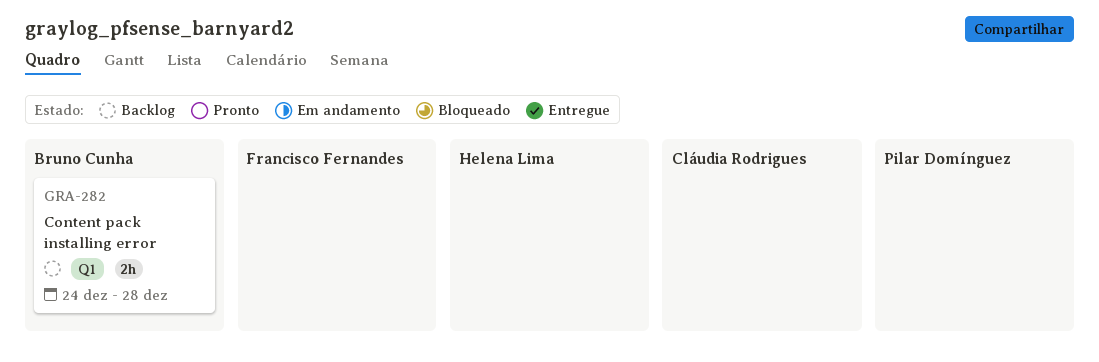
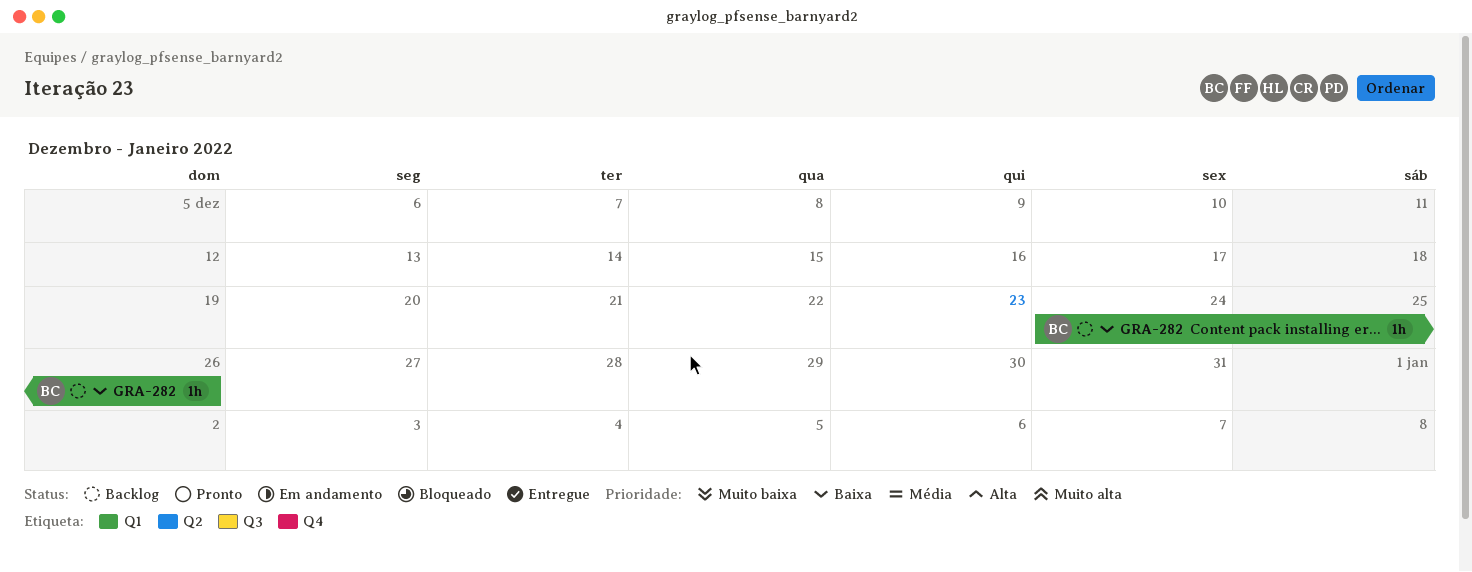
GRA-282, estimate: 2h -> 1h
GRA-282, due: Dec 28 -> Dec 26

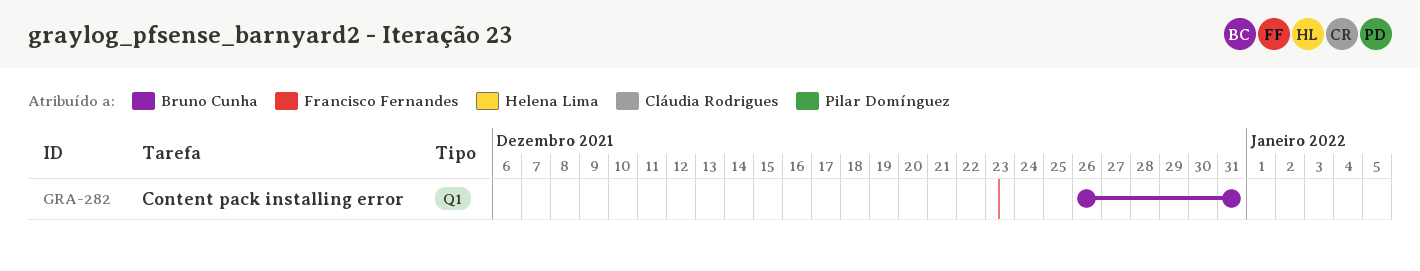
GRA-282, start: Dec 24 -> Dec 26
GRA-282, due: Dec 26 -> Dec 31

